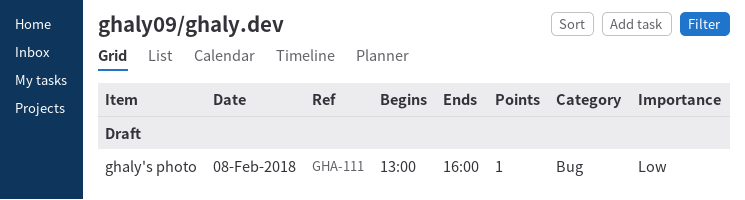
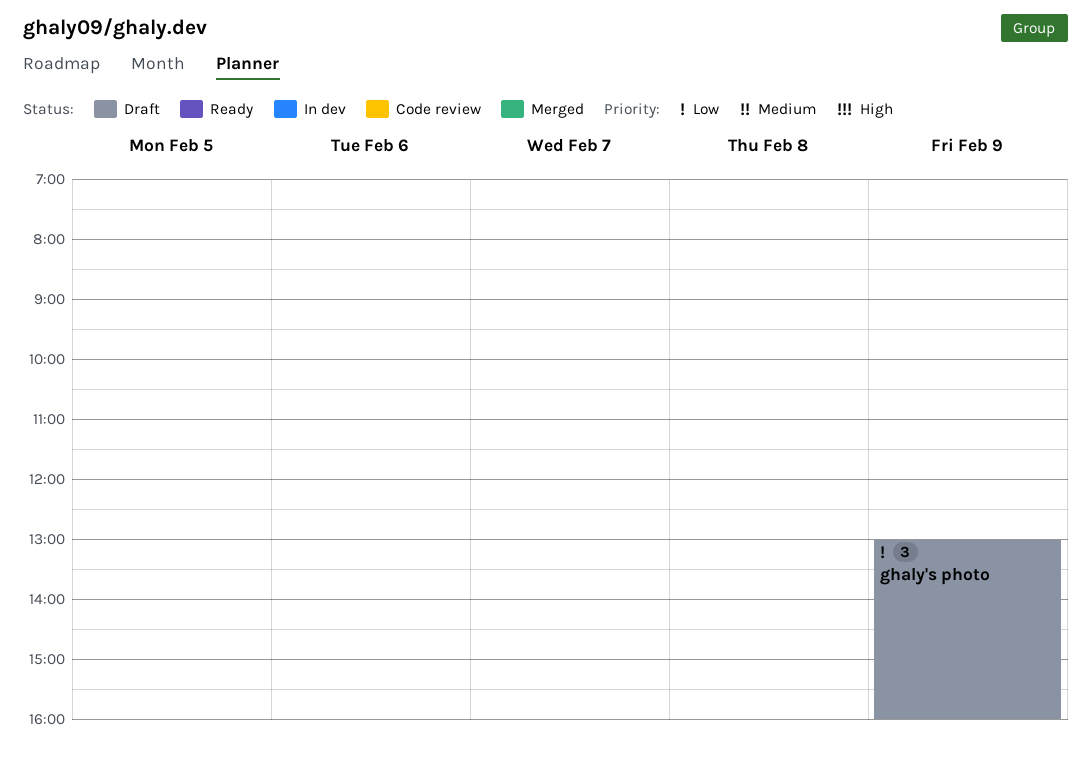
ghaly's photo, estimate: 1 -> 3
ghaly's photo, day: Feb 8 -> Feb 9

